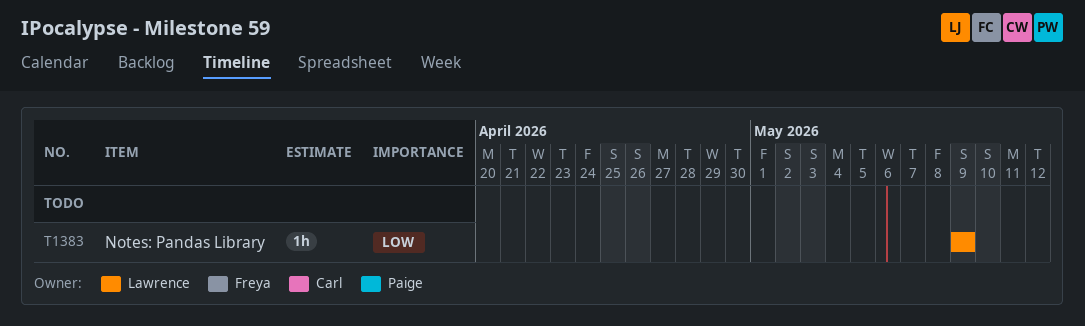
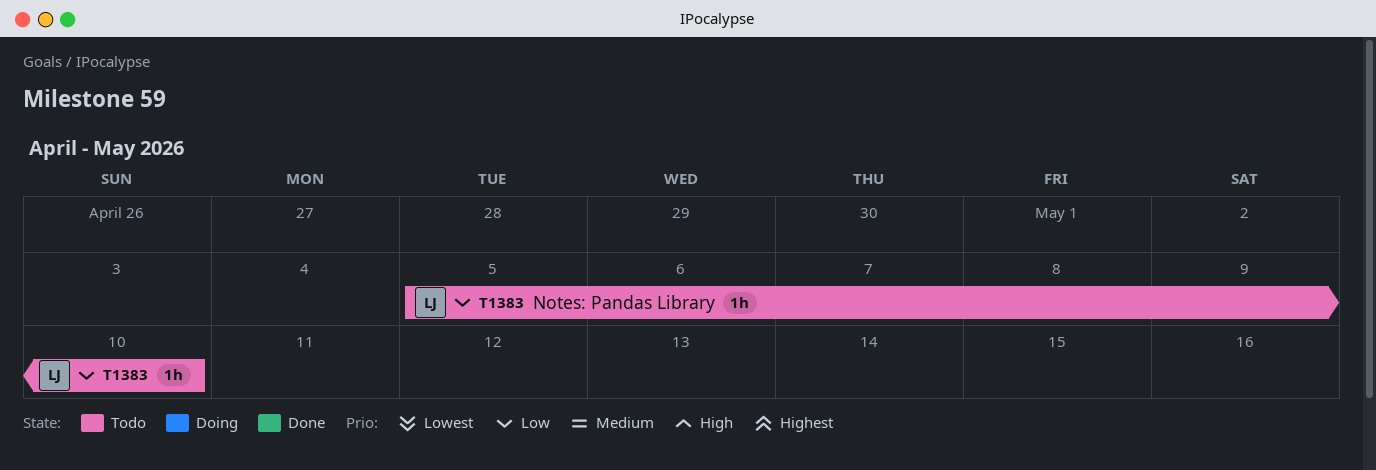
T1383, start: May 9 -> May 5
T1383, due: May 9 -> May 10

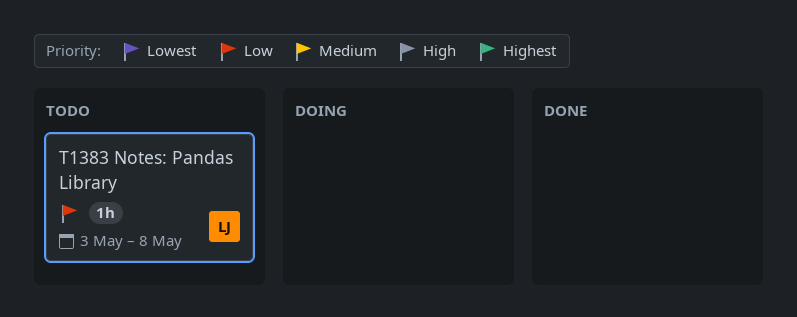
T1383, start: May 5 -> May 3
T1383, due: May 10 -> May 8

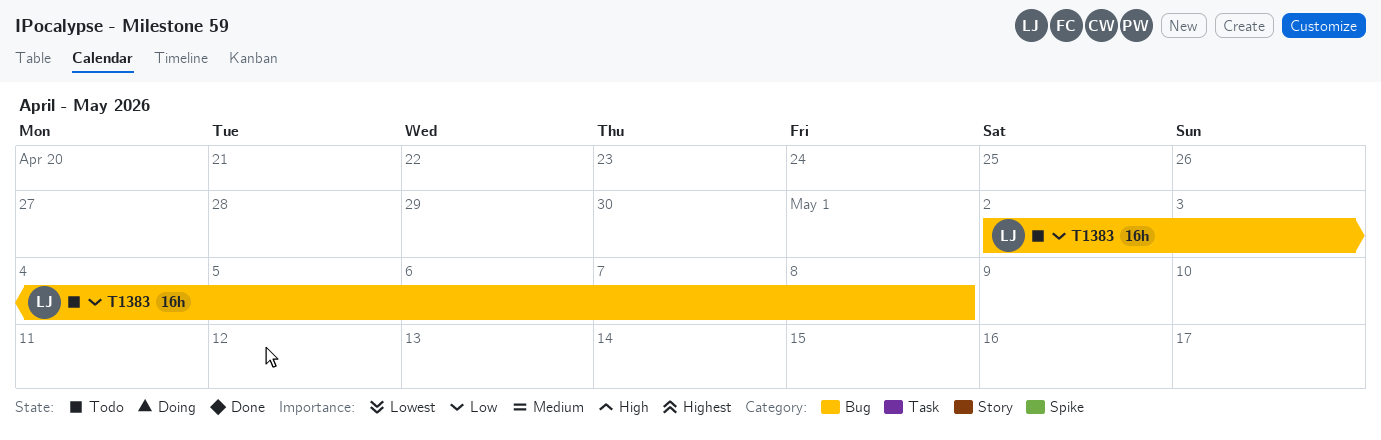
T1383, estimate: 1h -> 16h
T1383, start: May 3 -> May 2

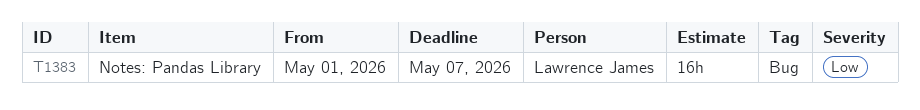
T1383, start: May 2 -> May 1
T1383, due: May 8 -> May 7

